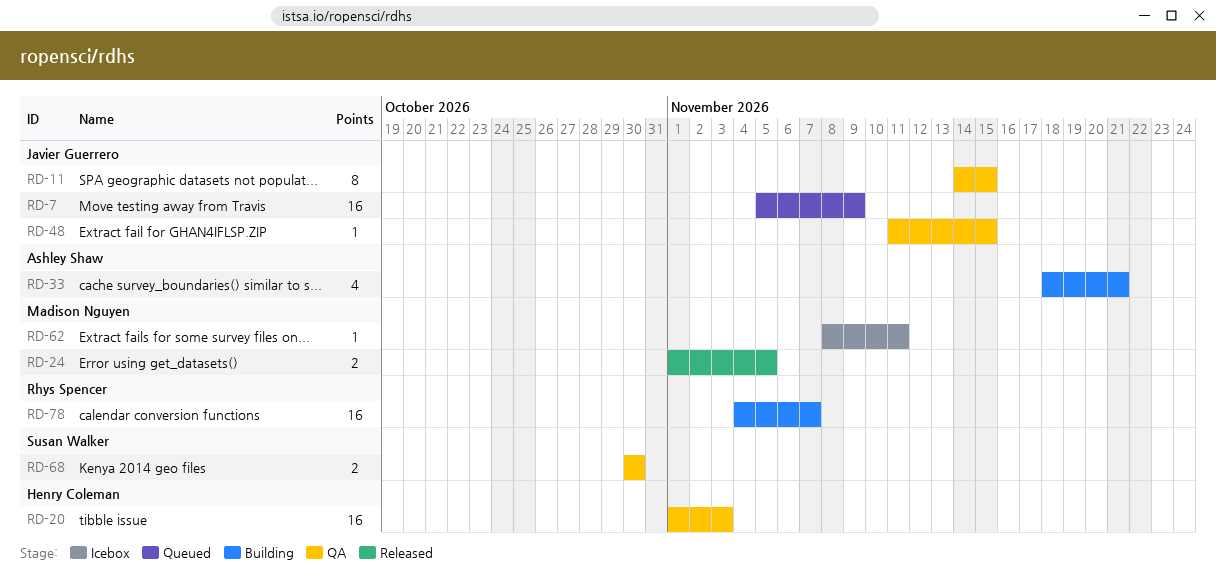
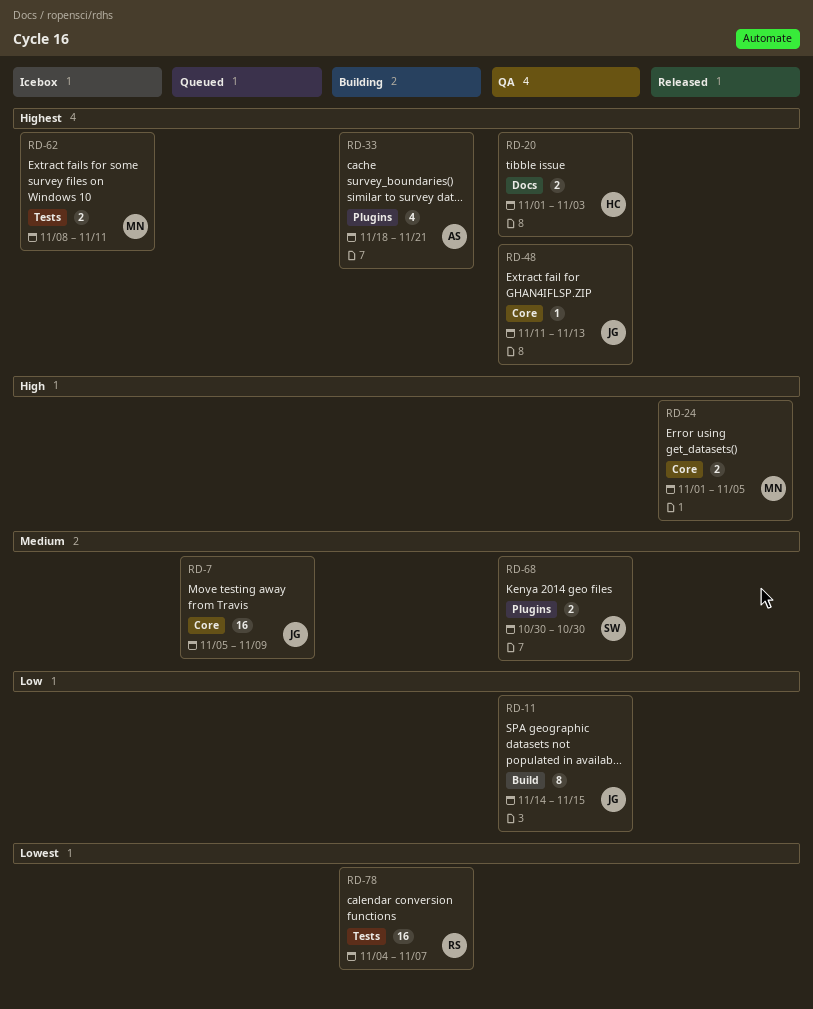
RD-20, estimate: 16 -> 2
RD-48, due: Nov 15 -> Nov 13
RD-62, estimate: 1 -> 2

